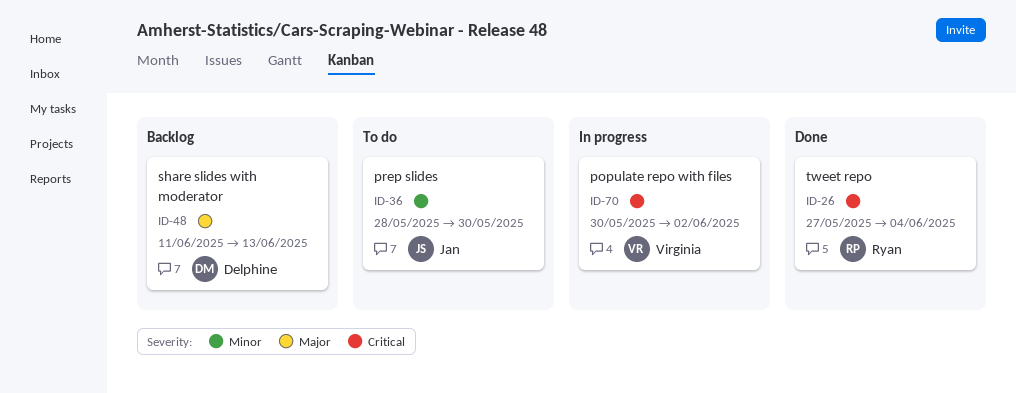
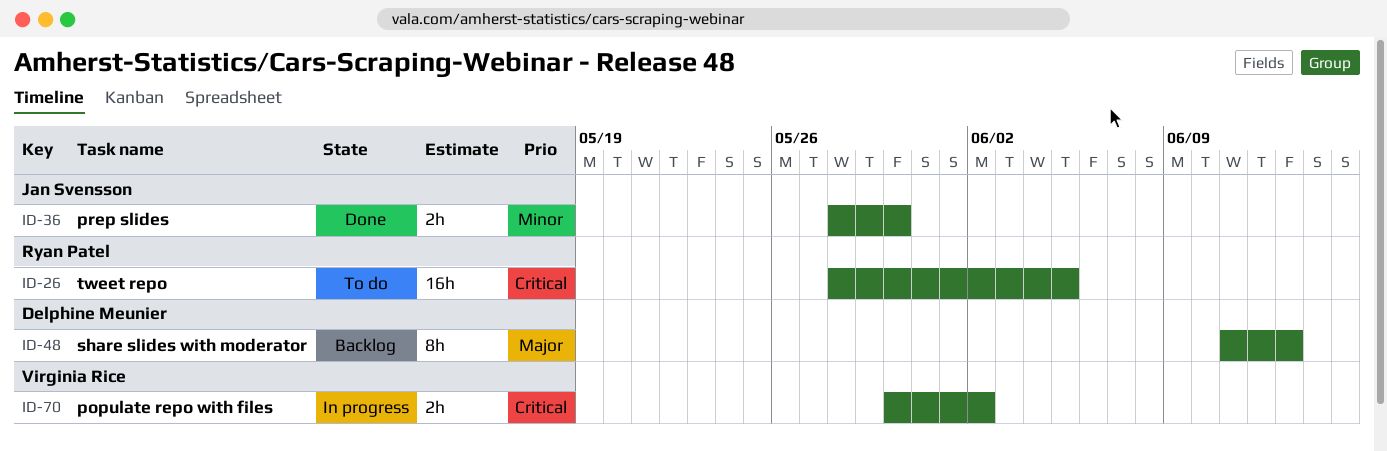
ID-26, status: Done -> To do
ID-26, start: May 27 -> May 28
ID-26, due: Jun 4 -> Jun 5
ID-36, status: To do -> Done

